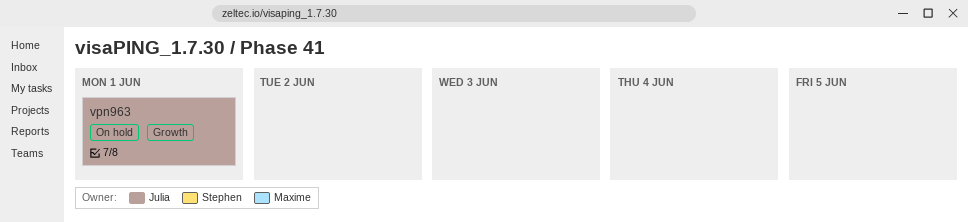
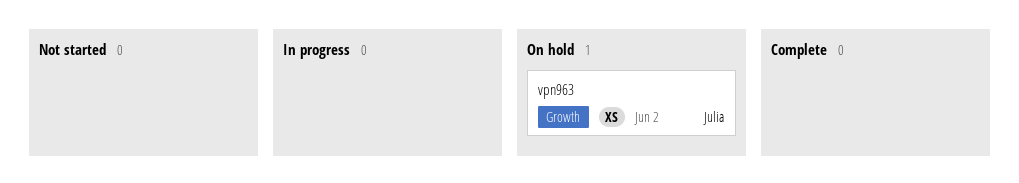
vpn963, due: Jun 1 -> Jun 2

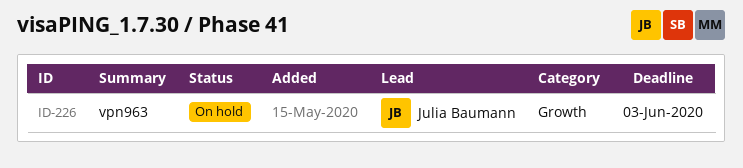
vpn963, due: Jun 2 -> Jun 3

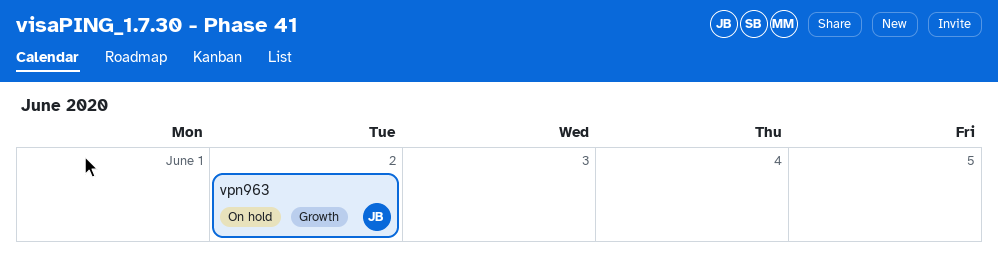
vpn963, due: Jun 3 -> Jun 2

